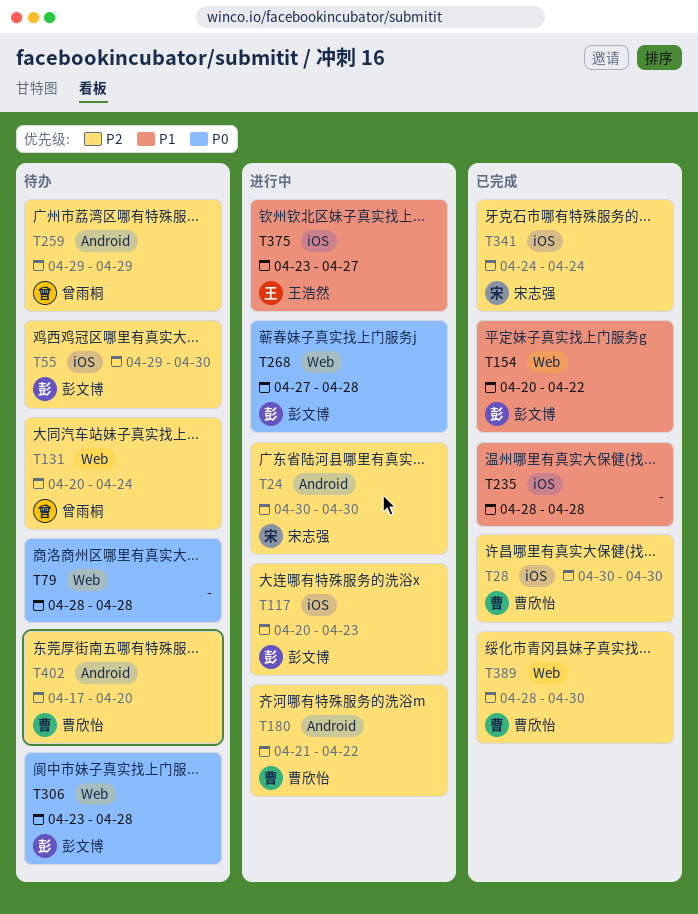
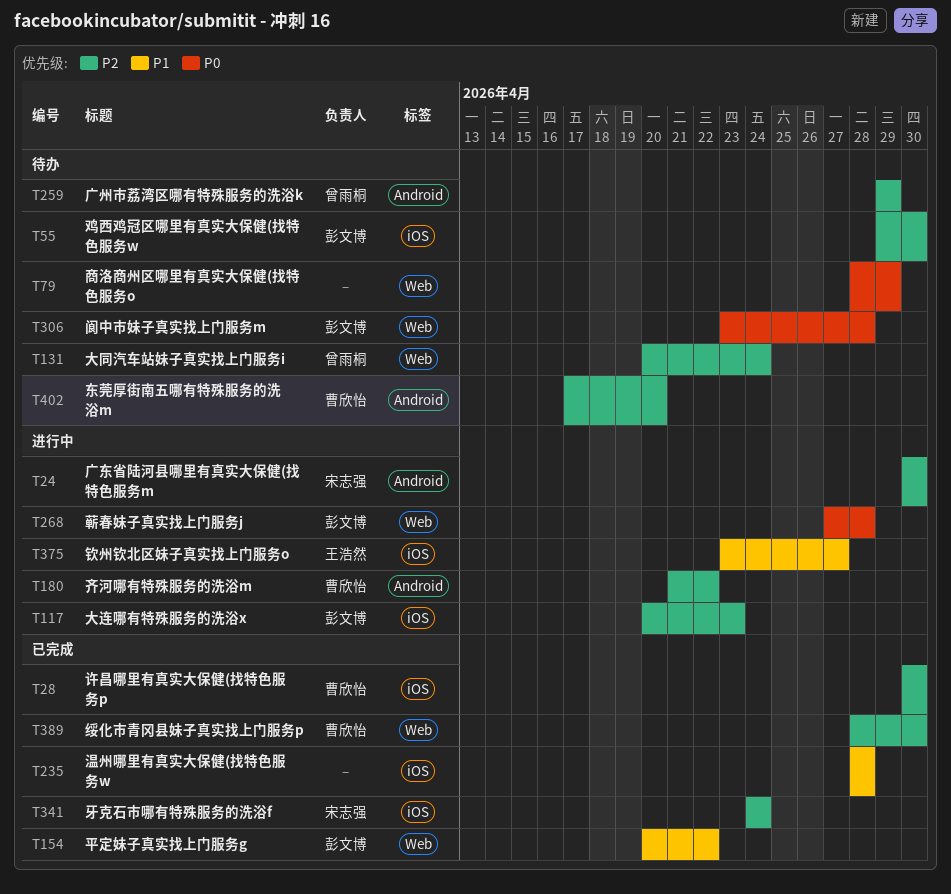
T79, due: Apr 28 -> Apr 29

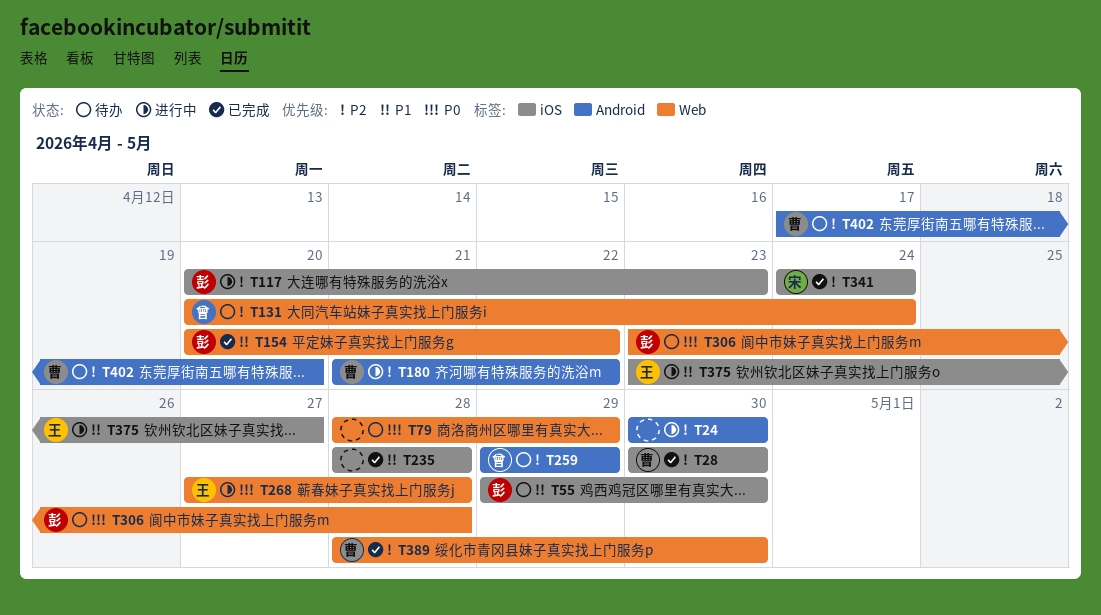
T24, owner: 宋志强 -> none
T55, priority: P2 -> P1
T268, owner: 彭文博 -> 王浩然

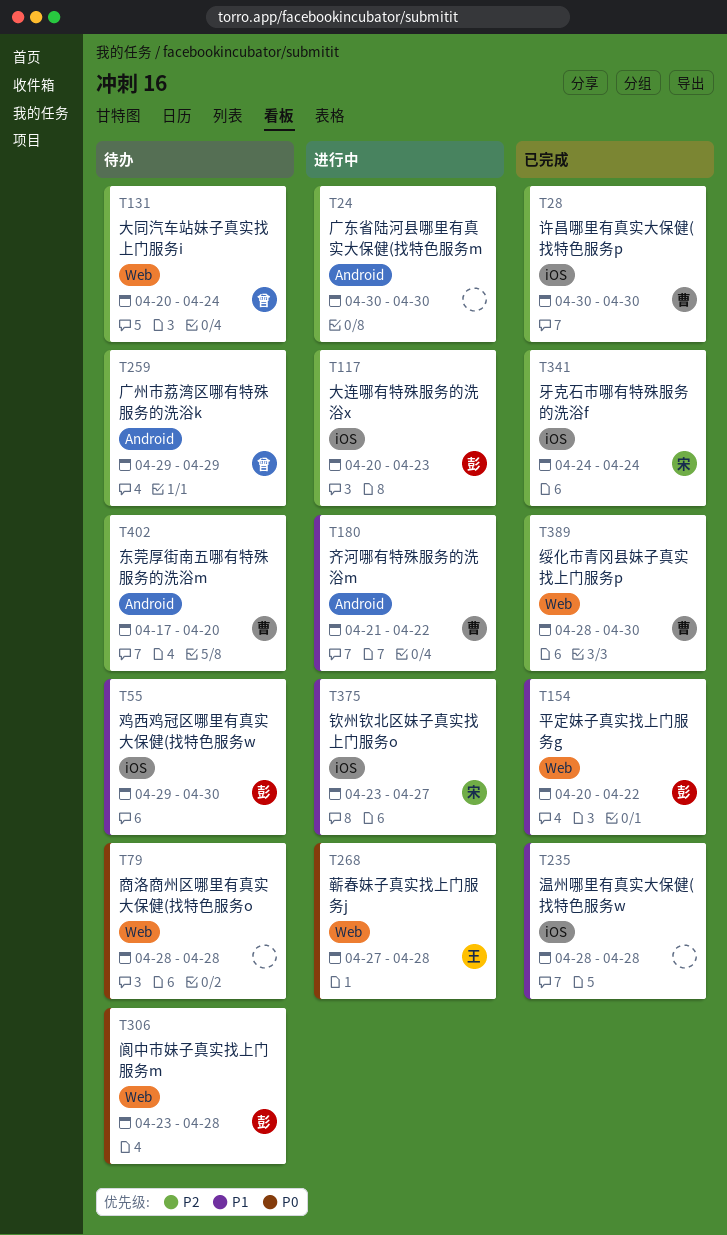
T79, due: Apr 29 -> Apr 28
T180, priority: P2 -> P1
T375, owner: 王 -> 宋

